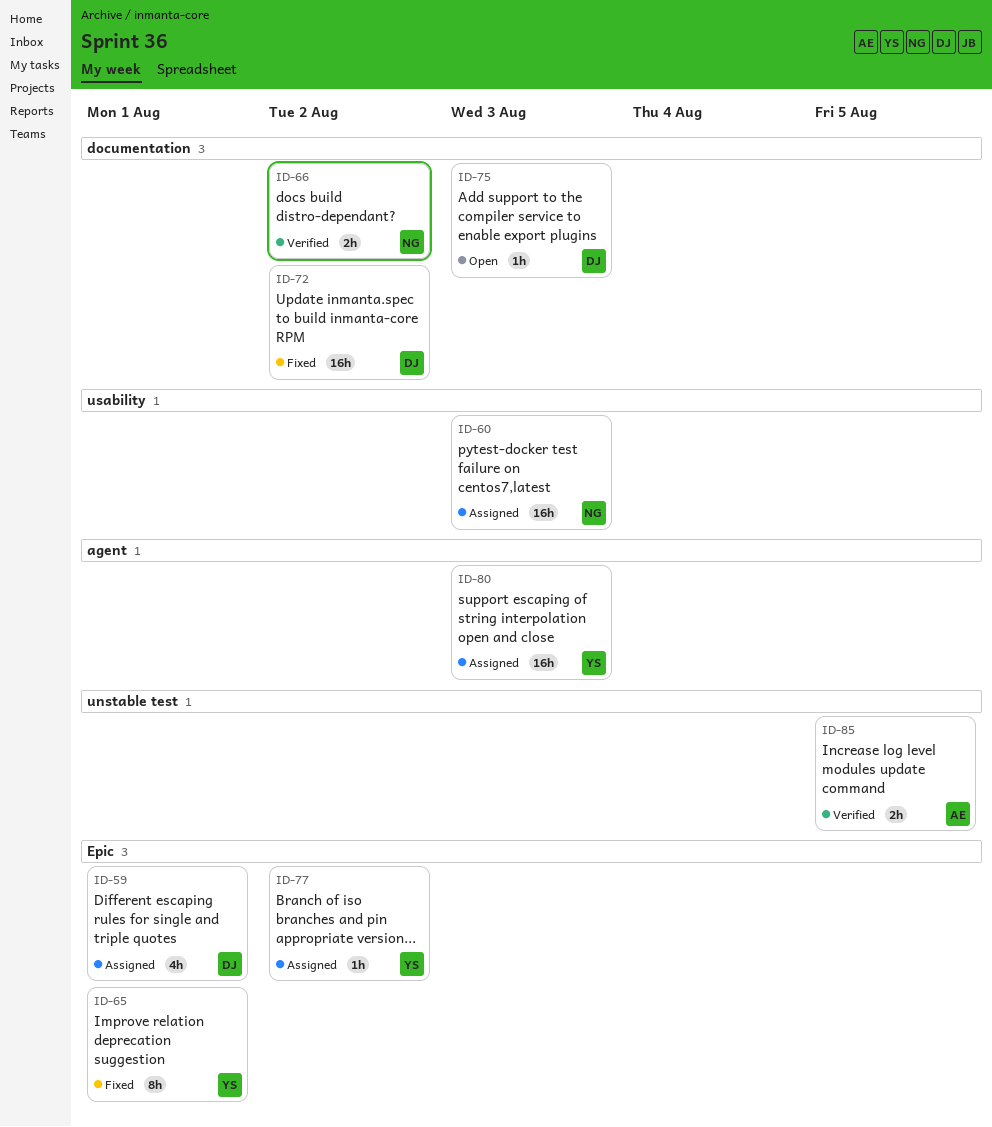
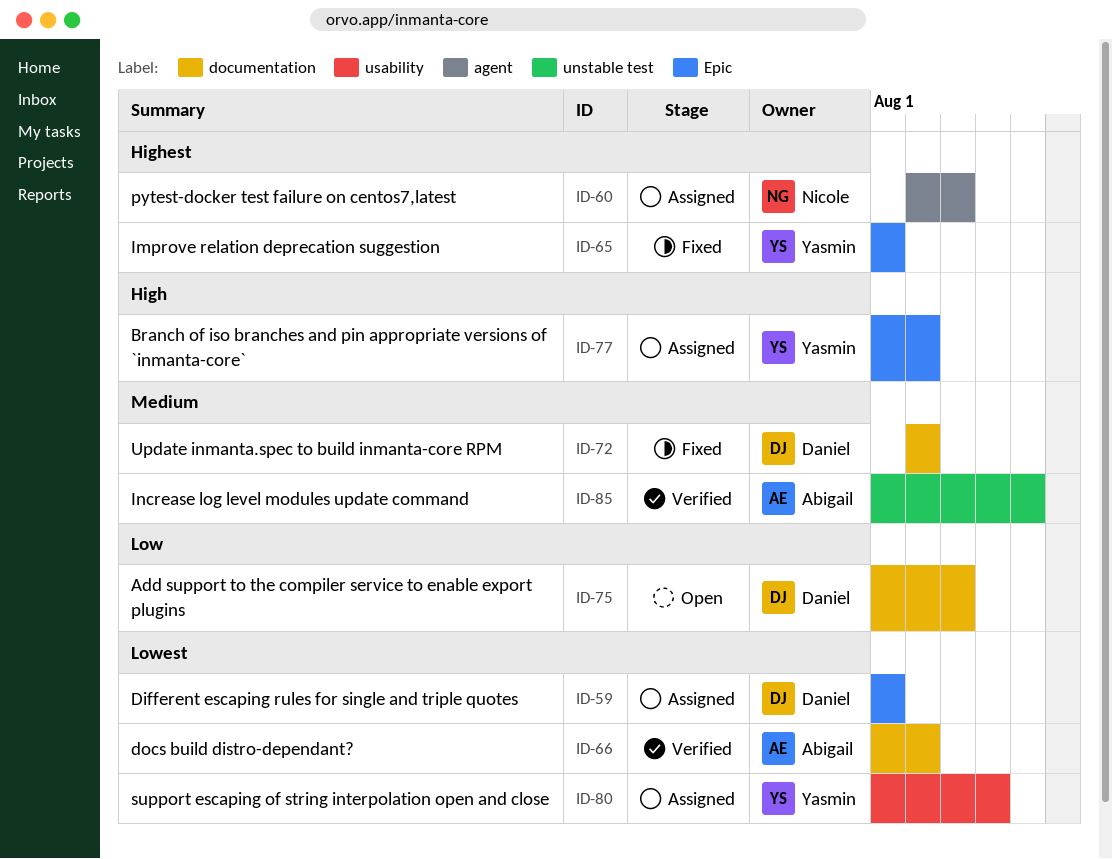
ID-60, label: usability -> agent
ID-66, owner: Nicole -> Abigail
ID-80, label: agent -> usability
ID-80, due: Aug 3 -> Aug 4

